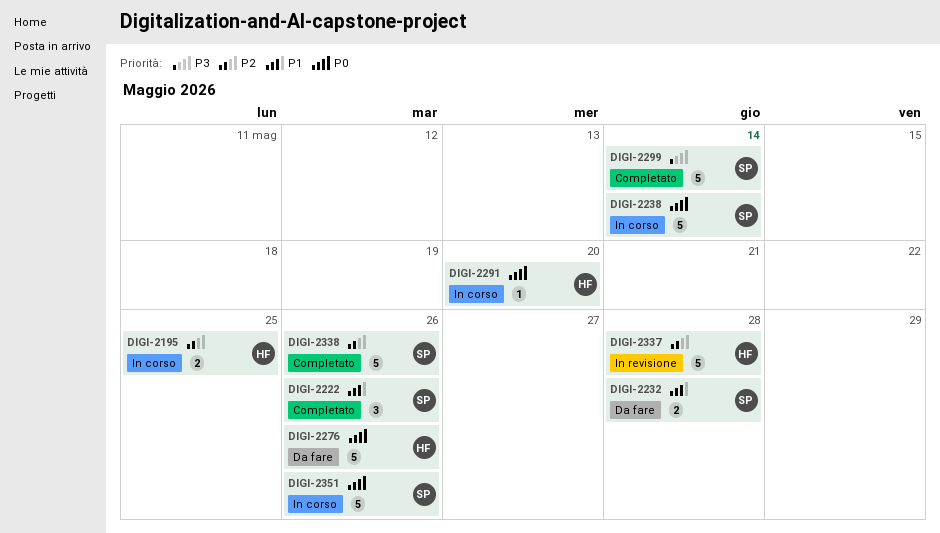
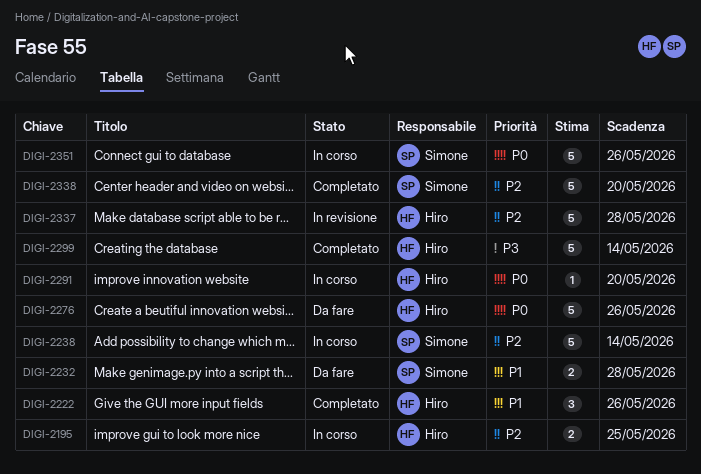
DIGI-2222, owner: Simone -> Hiro
DIGI-2238, priority: P0 -> P2
DIGI-2299, owner: Simone -> Hiro
DIGI-2338, due: May 26 -> May 20

